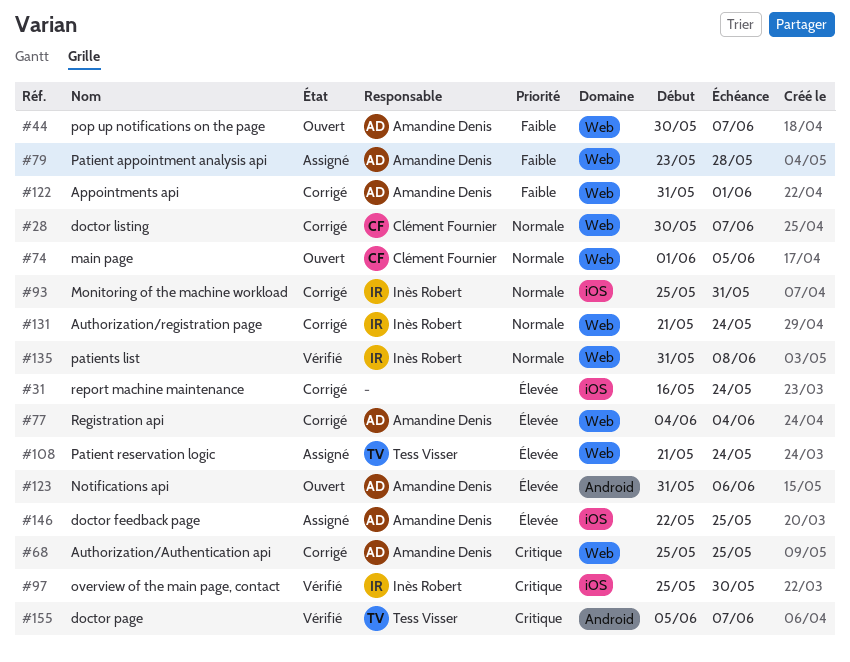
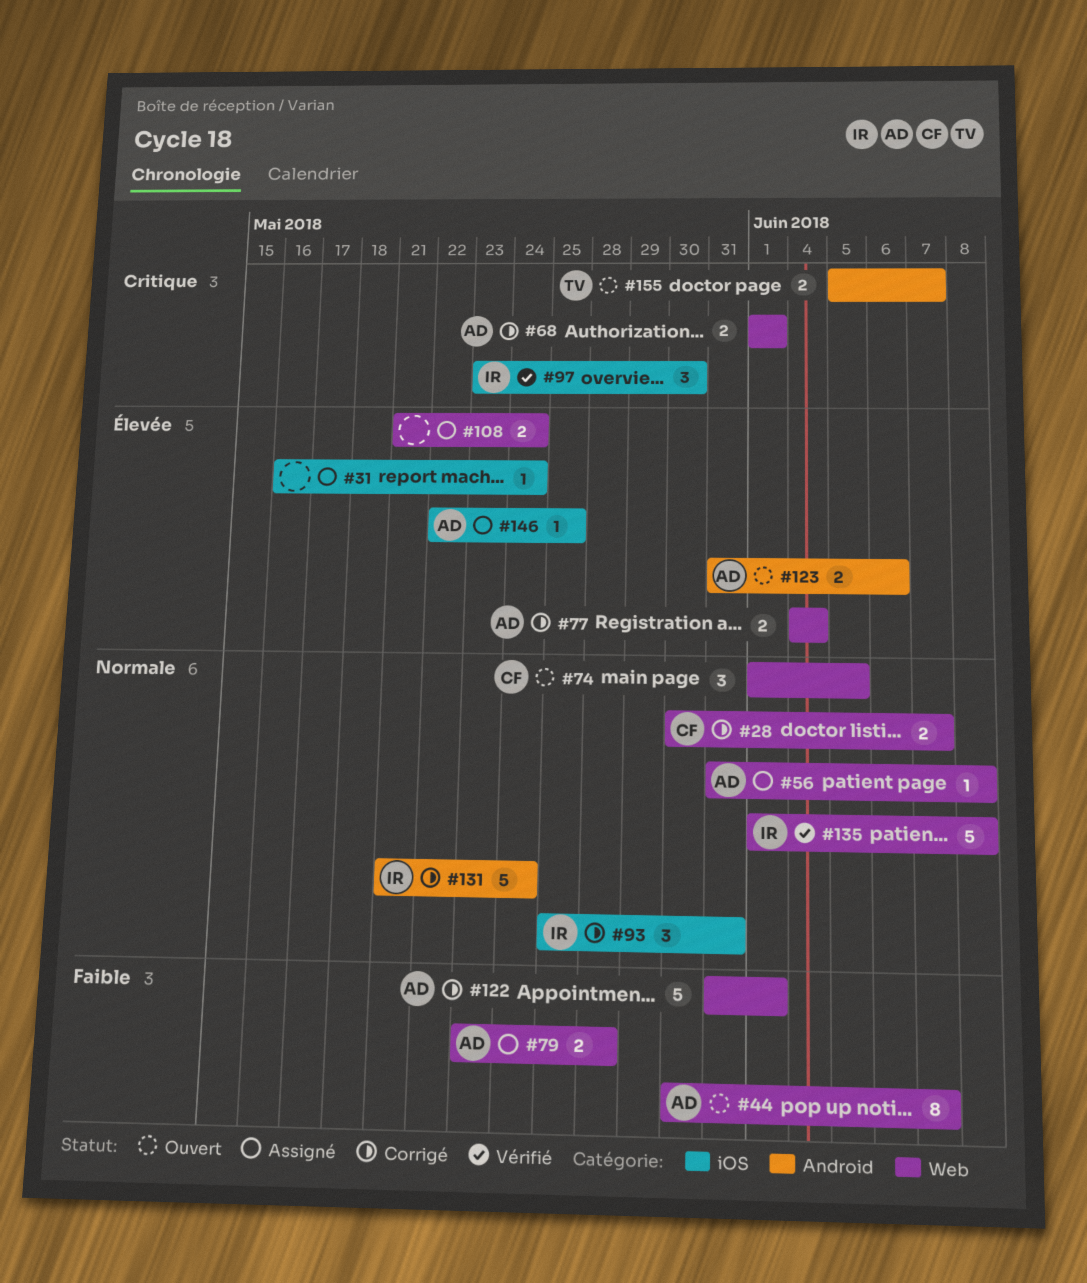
#31, status: Corrigé -> Assigné
#56: none -> present
#68, start: May 25 -> Jun 1
#68, due: May 25 -> Jun 1
#97, start: May 25 -> May 23
#108, owner: Tess Visser -> none
#131, label: Web -> Android
#135, start: May 31 -> Jun 1
#155, status: Vérifié -> Ouvert

